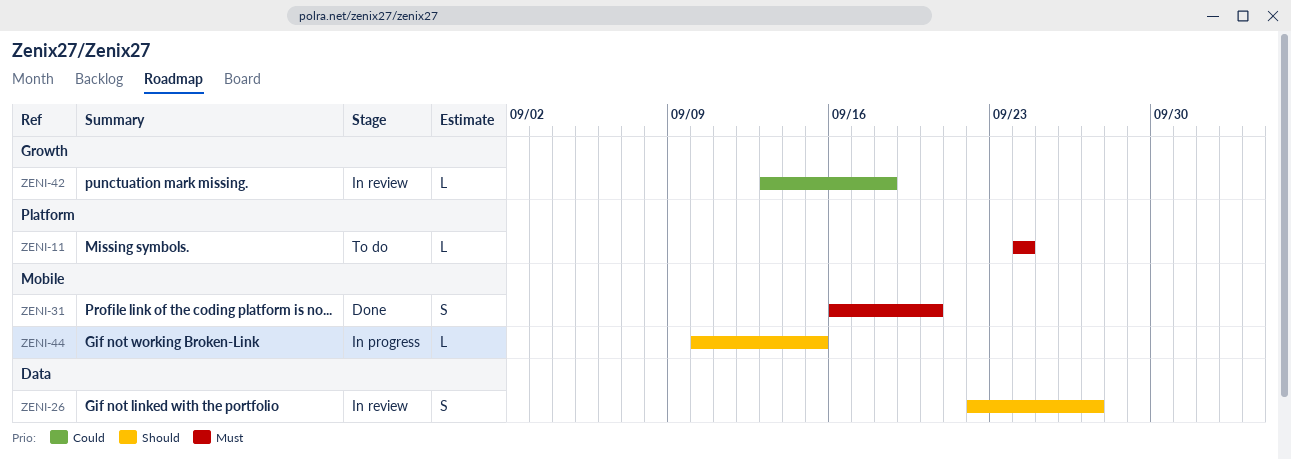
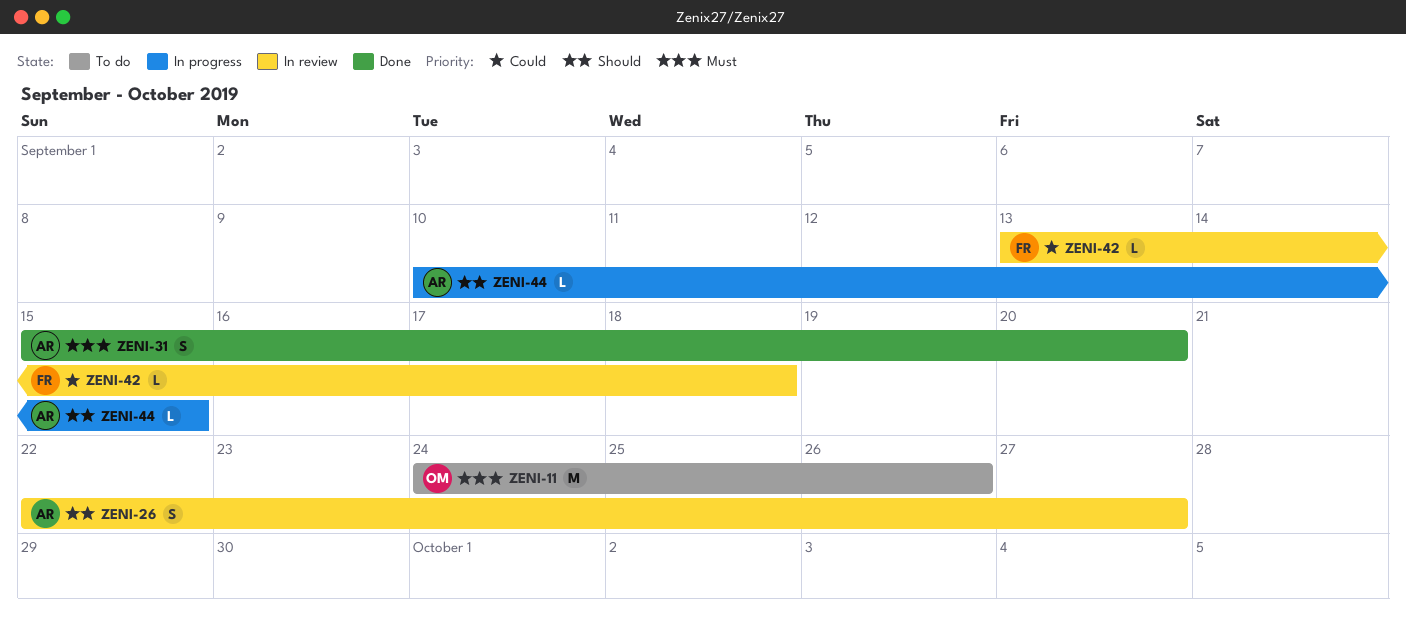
ZENI-11, estimate: L -> M
ZENI-11, due: Sep 24 -> Sep 26
ZENI-31, start: Sep 16 -> Sep 15

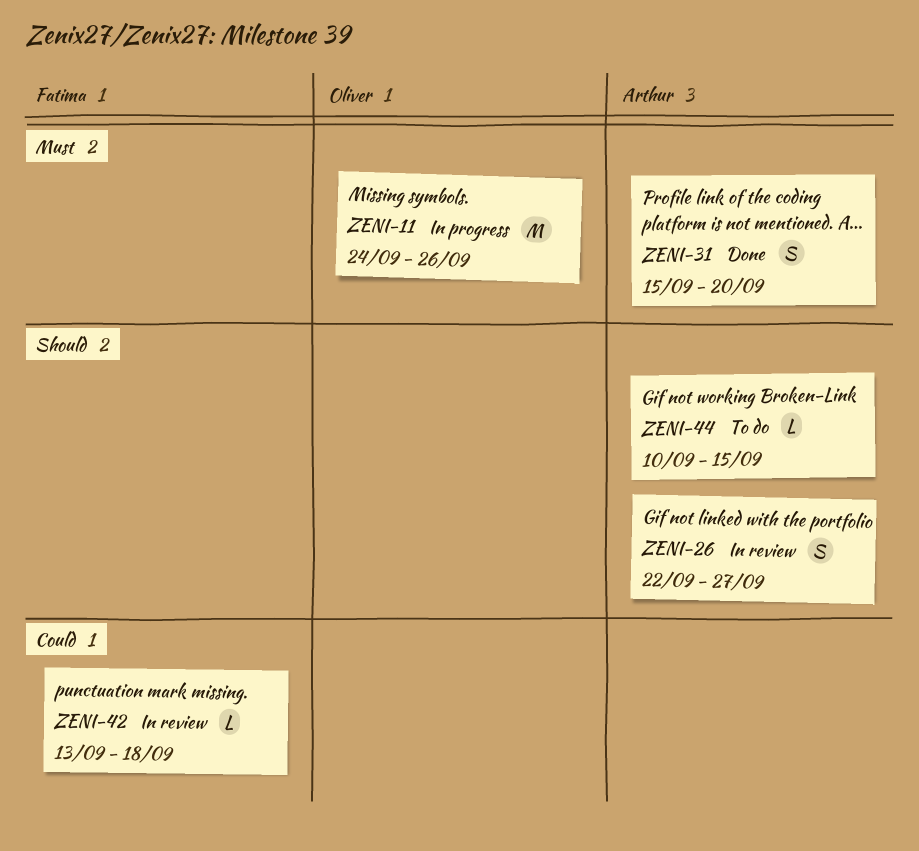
ZENI-11, status: To do -> In progress
ZENI-44, status: In progress -> To do

